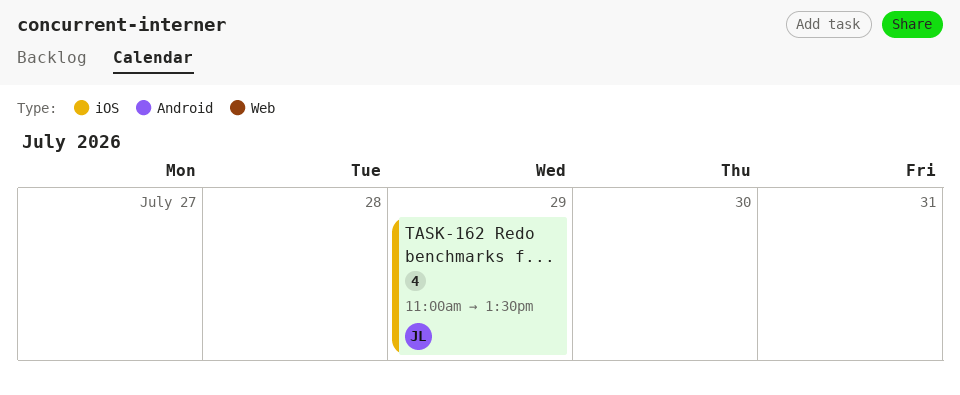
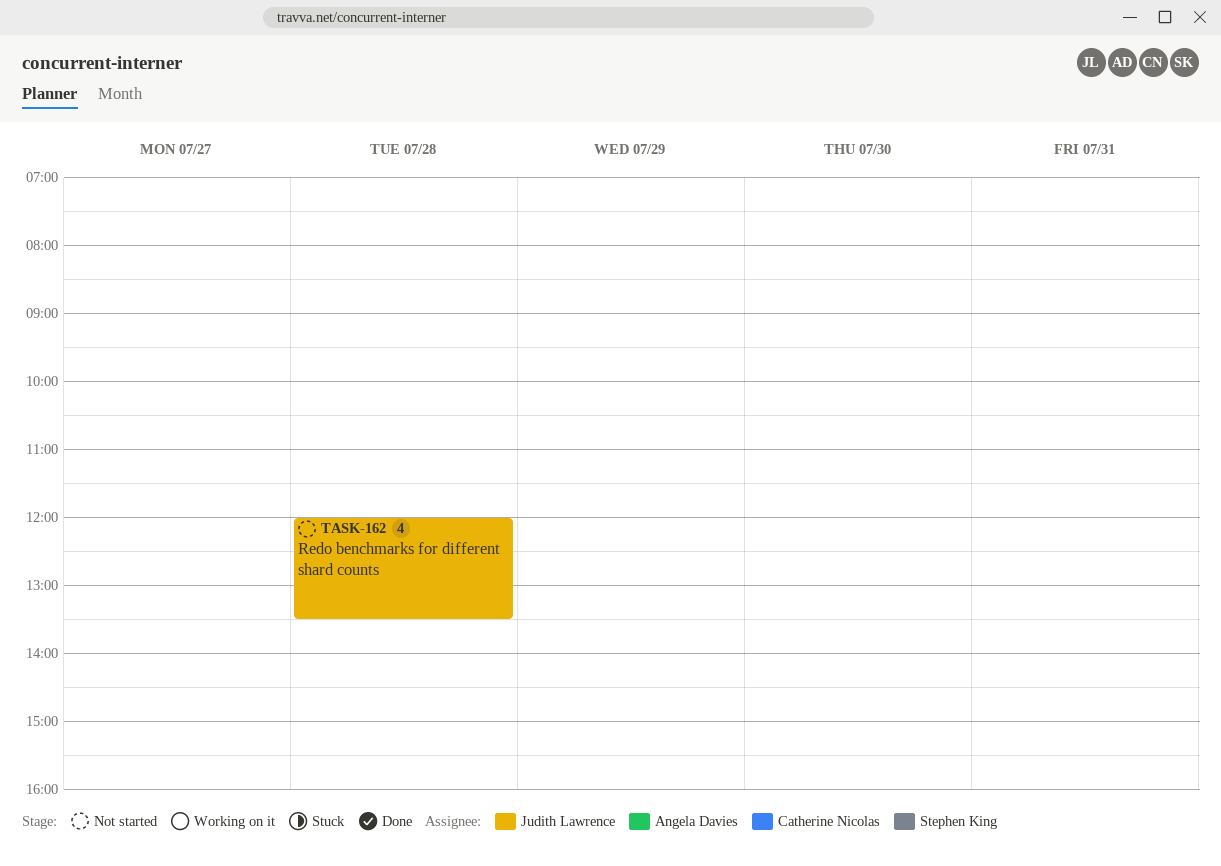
TASK-162, day: Jul 29 -> Jul 28
TASK-162, begins: 11:00 -> 12:00

